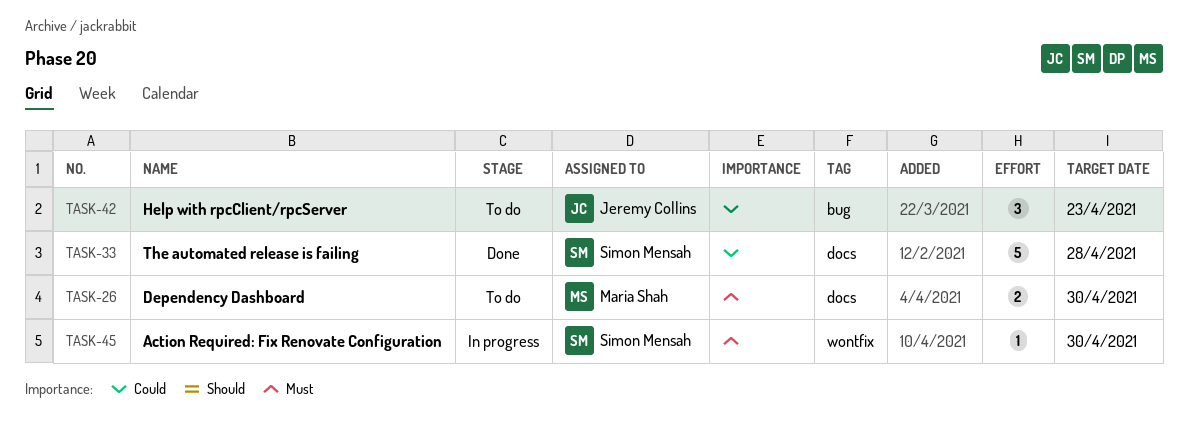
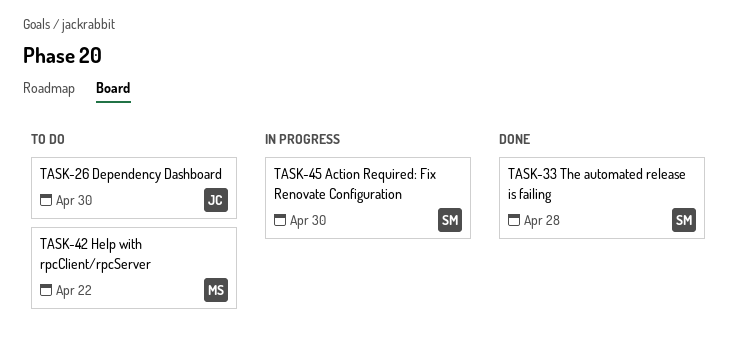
TASK-26, owner: Maria Shah -> Jeremy Collins
TASK-42, owner: Jeremy Collins -> Maria Shah
TASK-42, due: Apr 23 -> Apr 22

